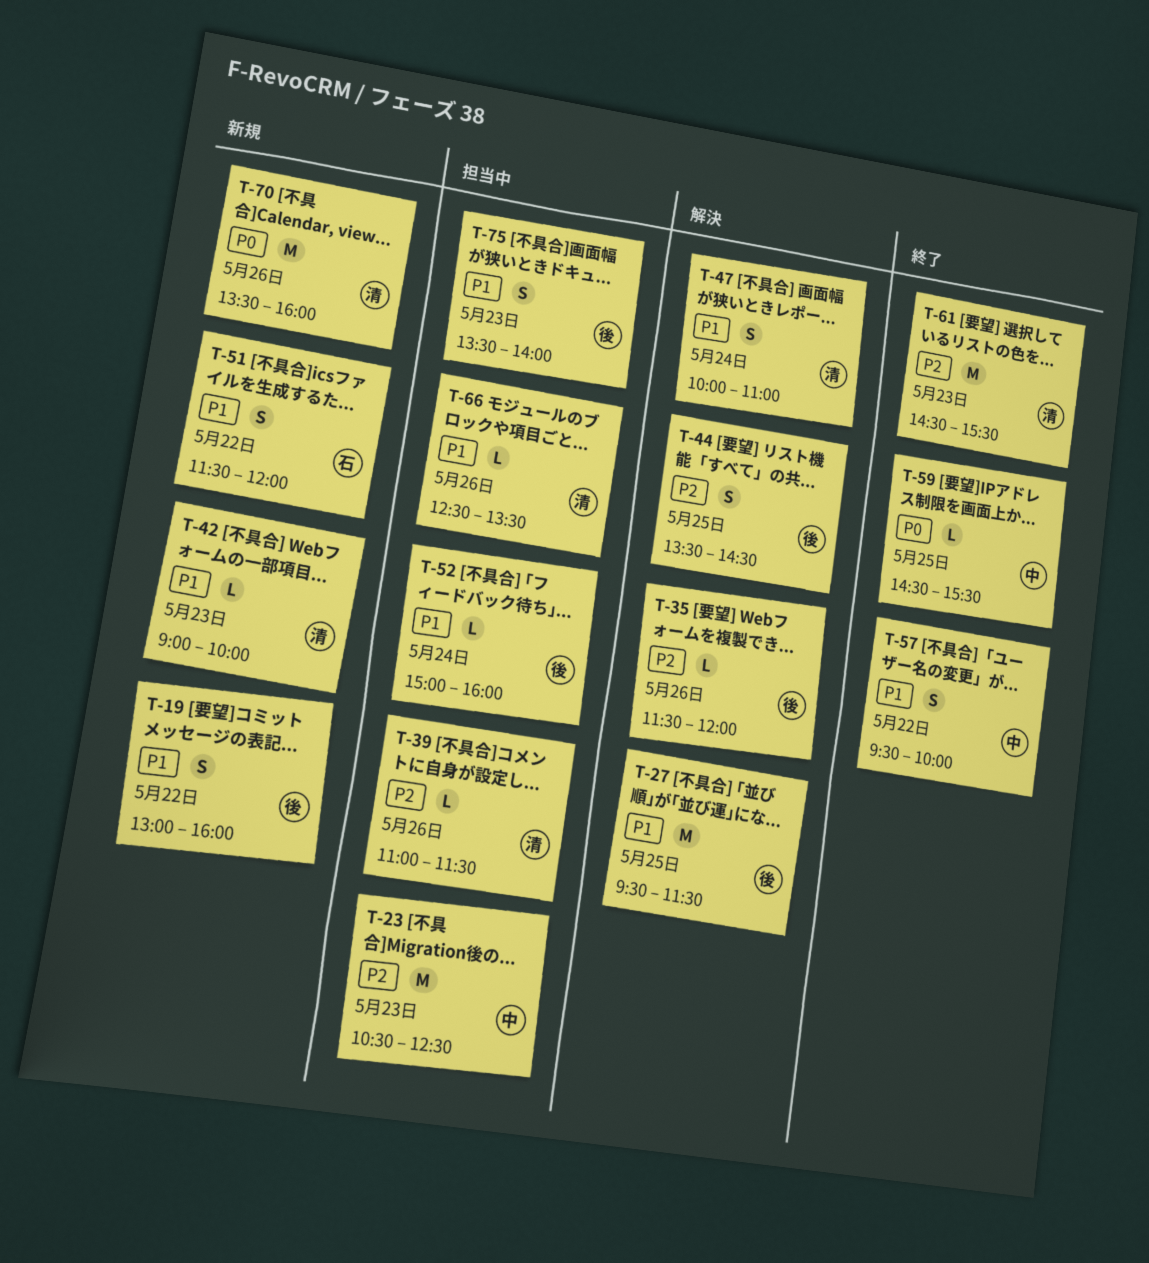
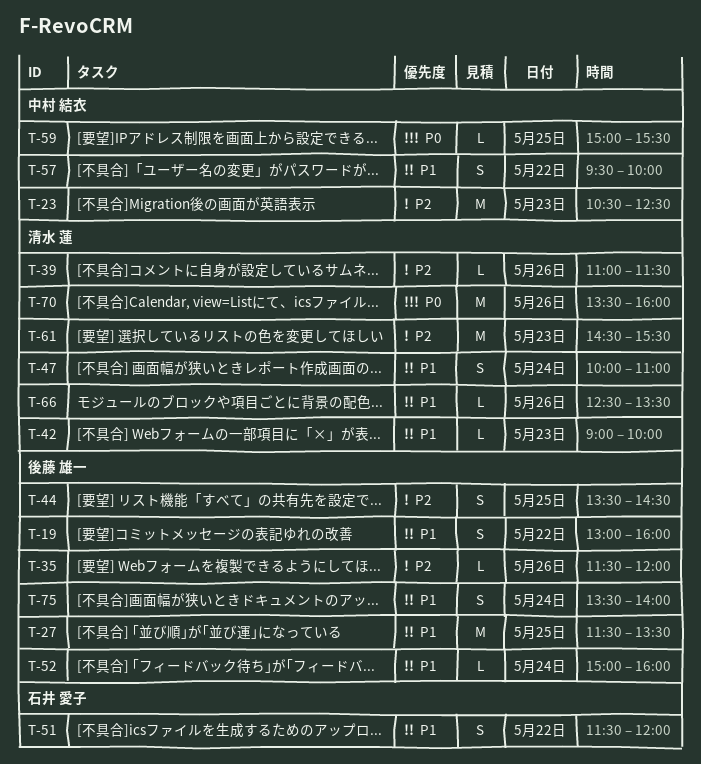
T-27, begins: 09:30 -> 11:30
T-27, ends: 11:30 -> 13:30
T-59, begins: 14:30 -> 15:00
T-75, day: May 23 -> May 24

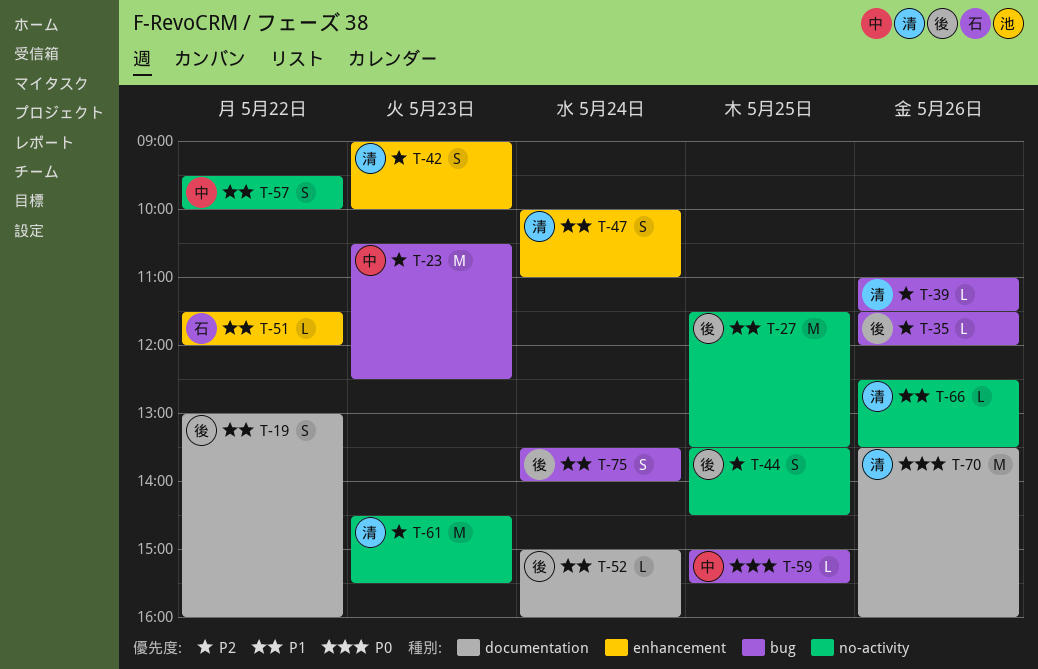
T-42, priority: P1 -> P2
T-42, estimate: L -> S
T-51, estimate: S -> L

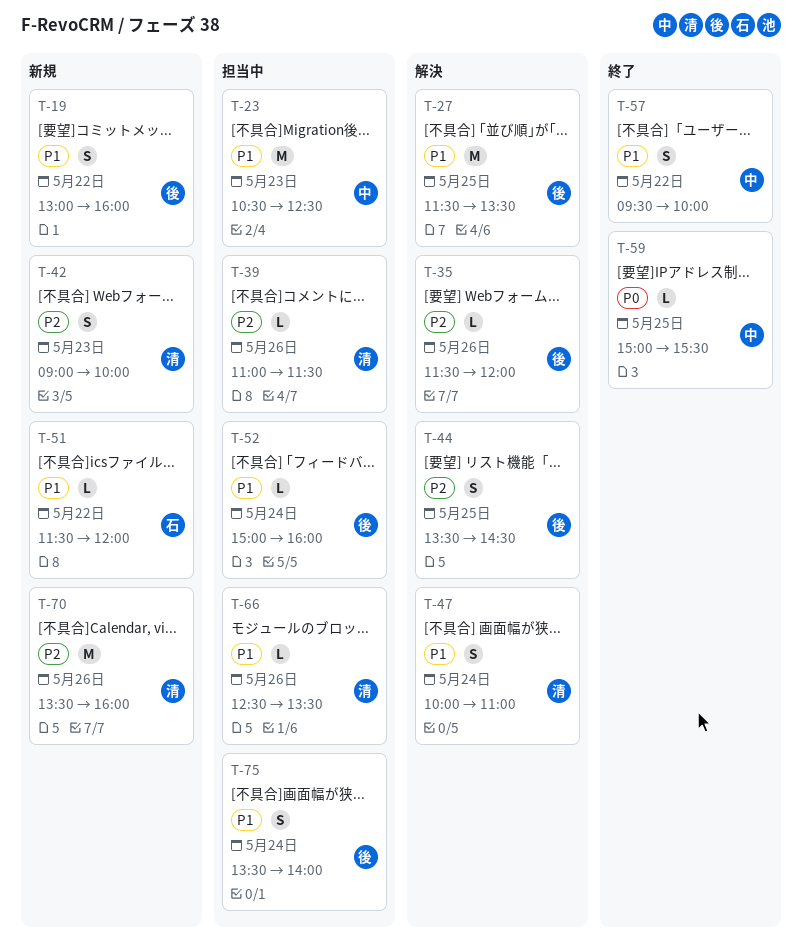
T-23, priority: P2 -> P1
T-61: present -> none
T-70, priority: P0 -> P2

